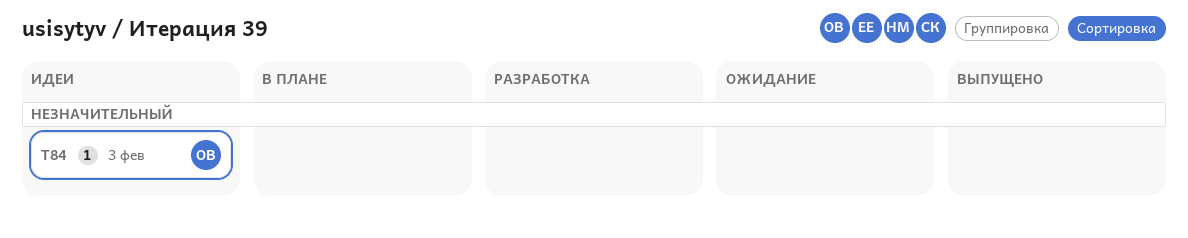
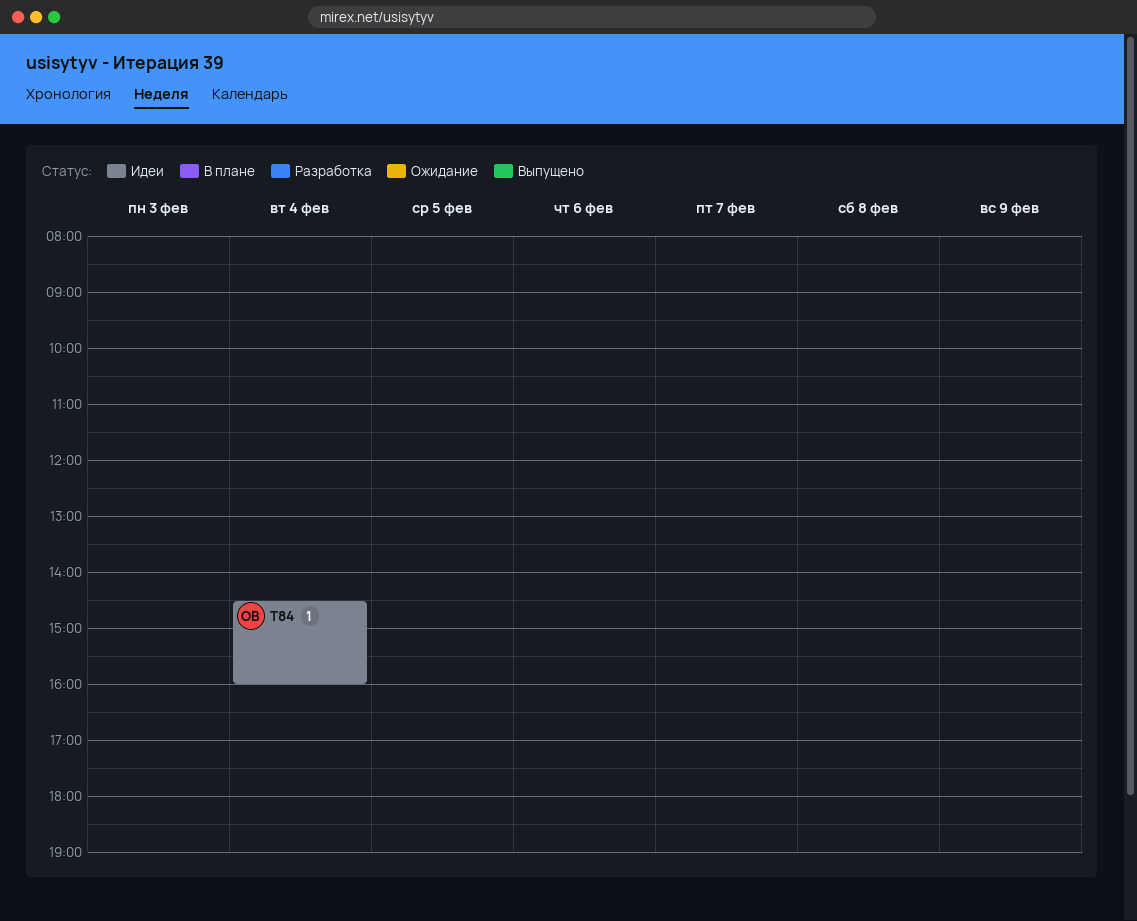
T84, day: Feb 3 -> Feb 4

